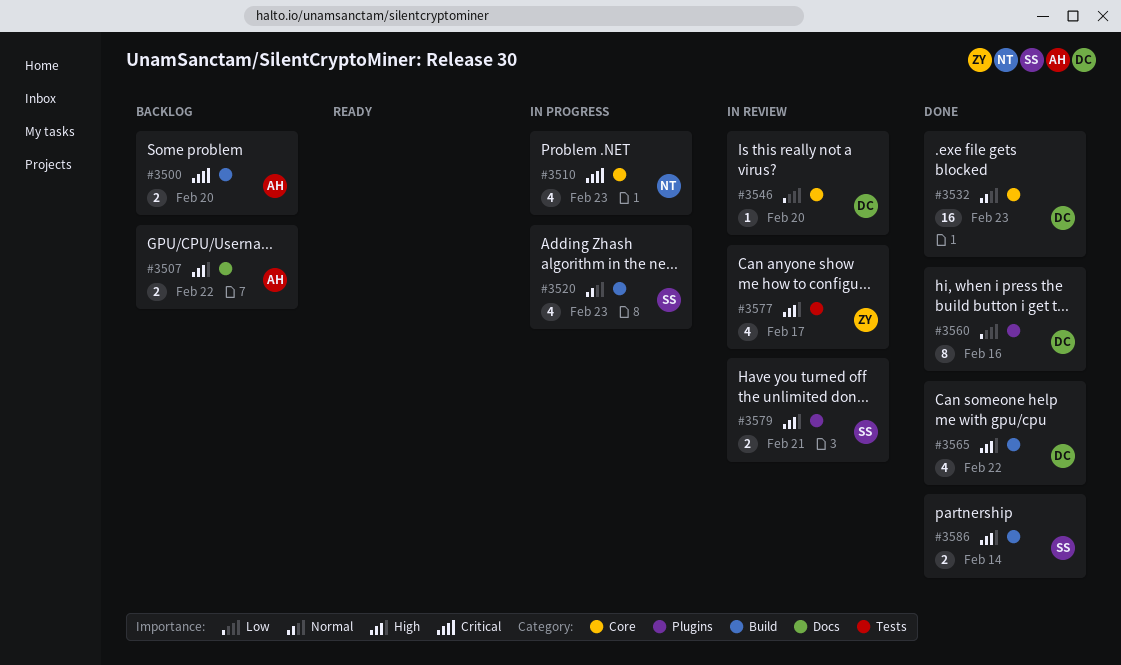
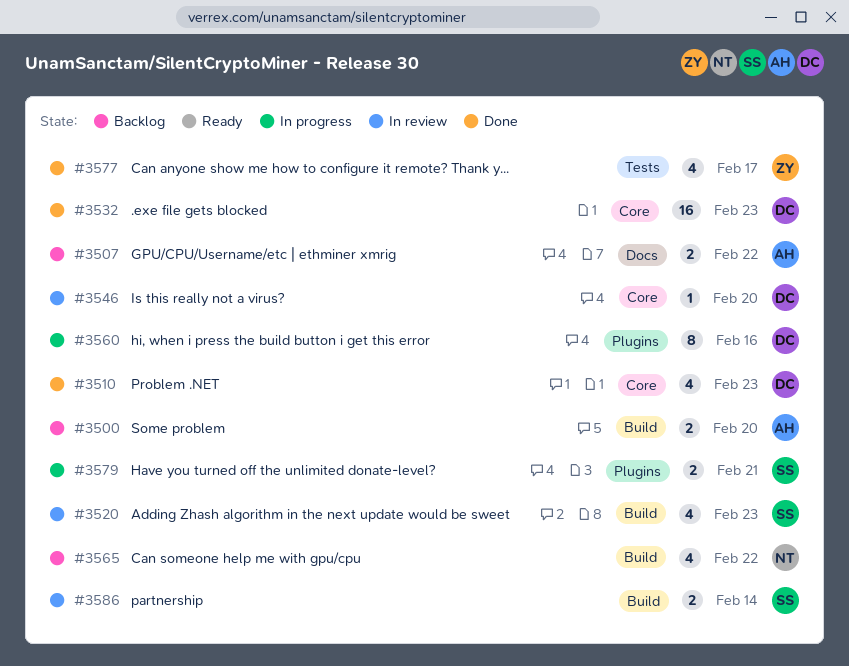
#3510, status: In progress -> Done
#3510, owner: NT -> DC
#3520, status: In progress -> In review
#3560, status: Done -> In progress
#3565, status: Done -> Backlog
#3565, owner: DC -> NT
#3577, status: In review -> Done
#3579, status: In review -> In progress
#3586, status: Done -> In review

